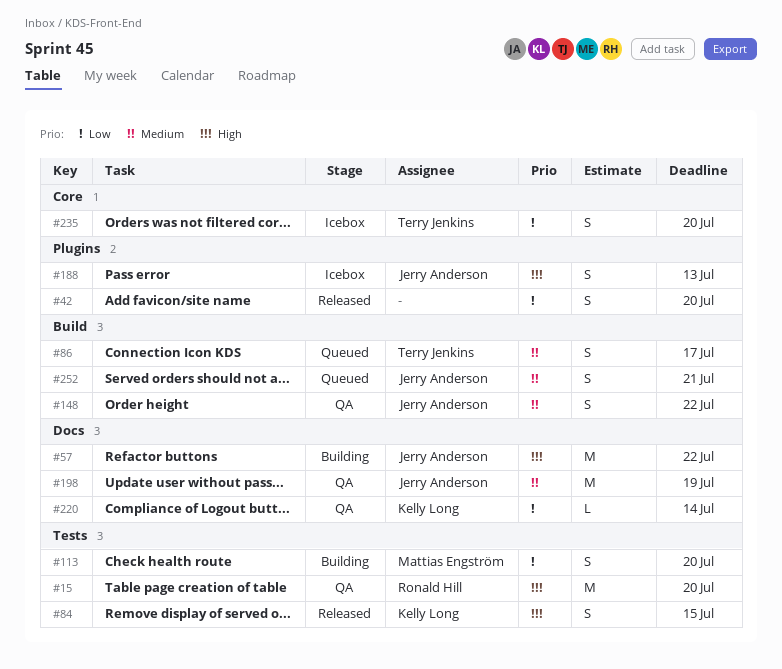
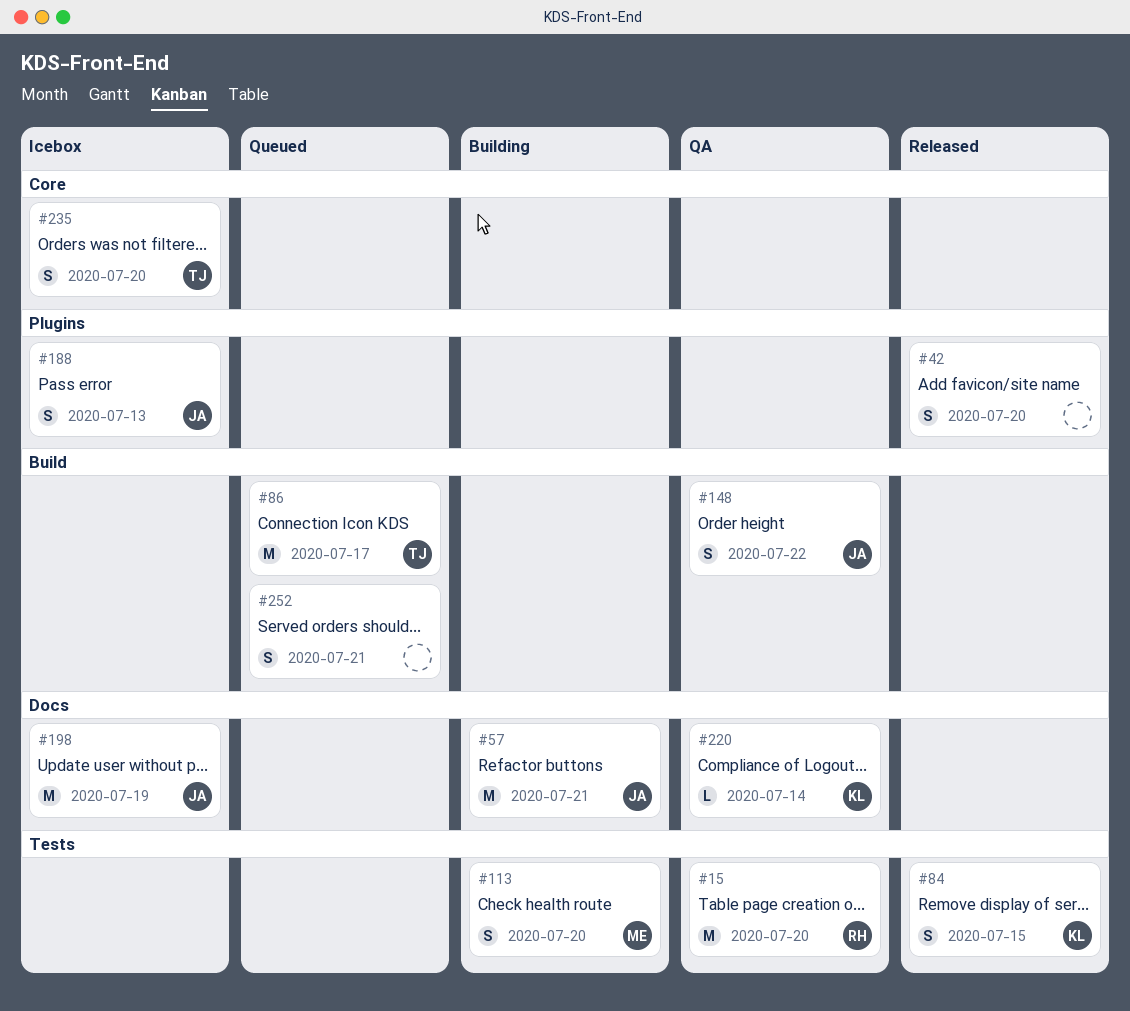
#57, due: Jul 22 -> Jul 21
#86, estimate: S -> M
#198, status: QA -> Icebox
#252, owner: Jerry Anderson -> none

